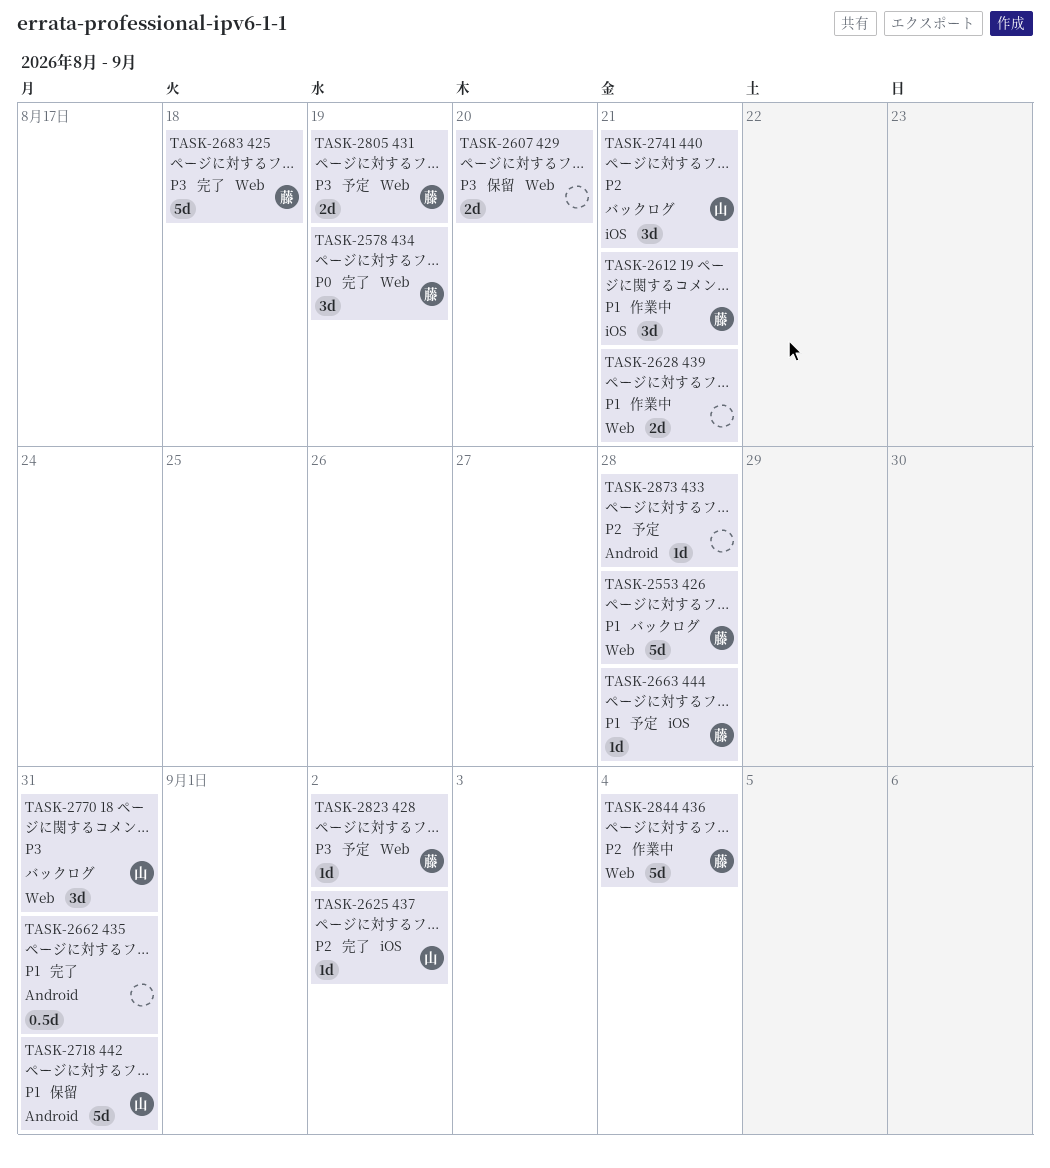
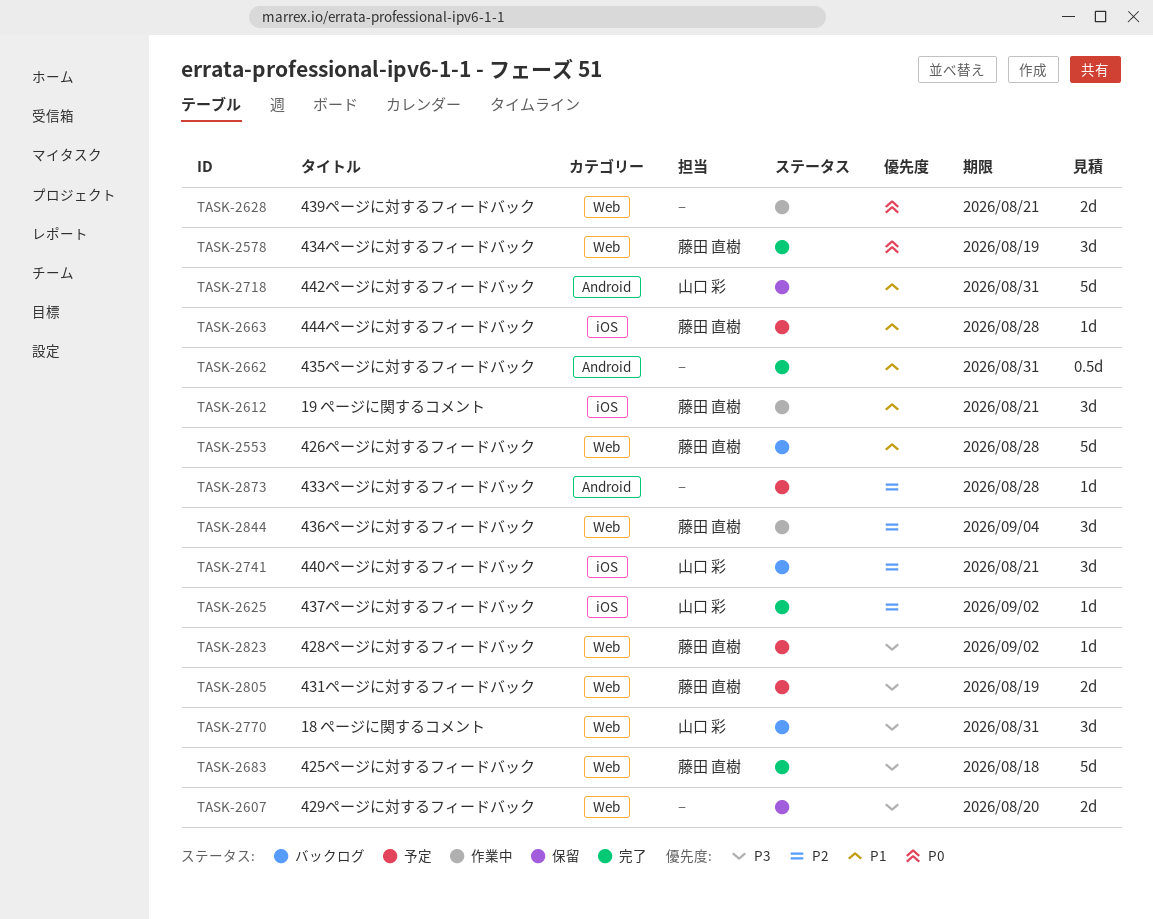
TASK-2628, priority: P1 -> P0
TASK-2844, estimate: 5d -> 3d

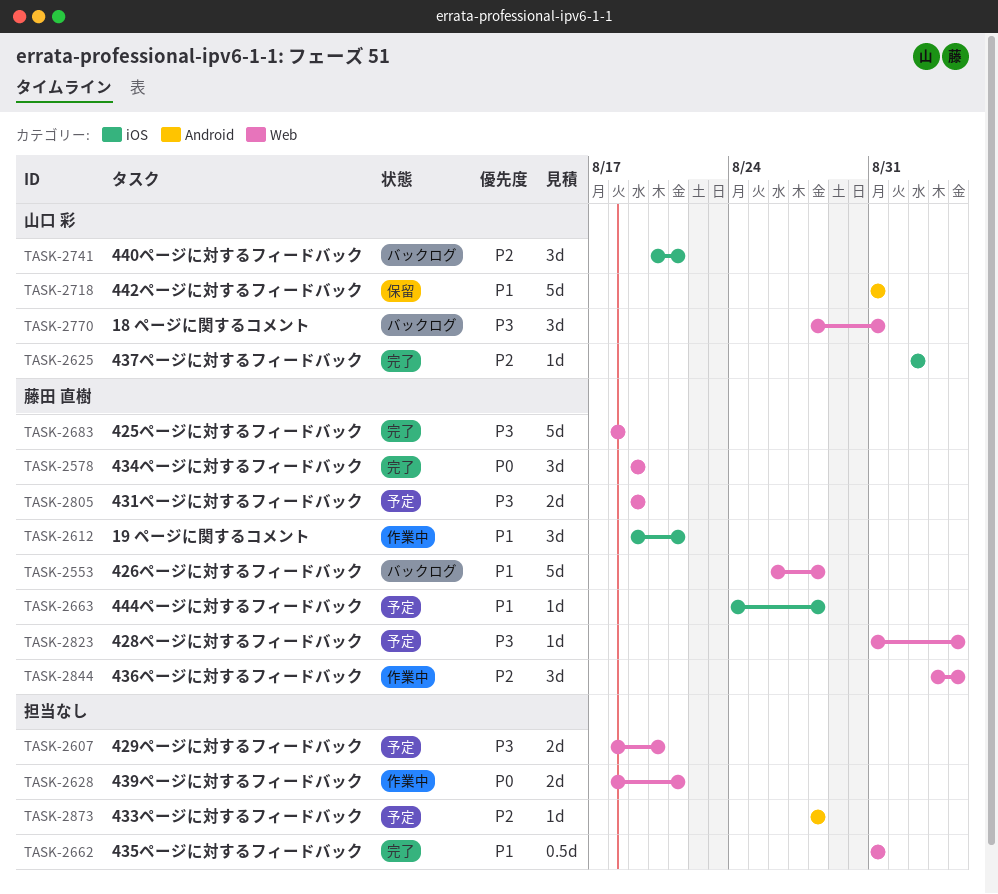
TASK-2607, status: 保留 -> 予定
TASK-2662, label: Android -> Web
TASK-2823, due: Sep 2 -> Sep 4

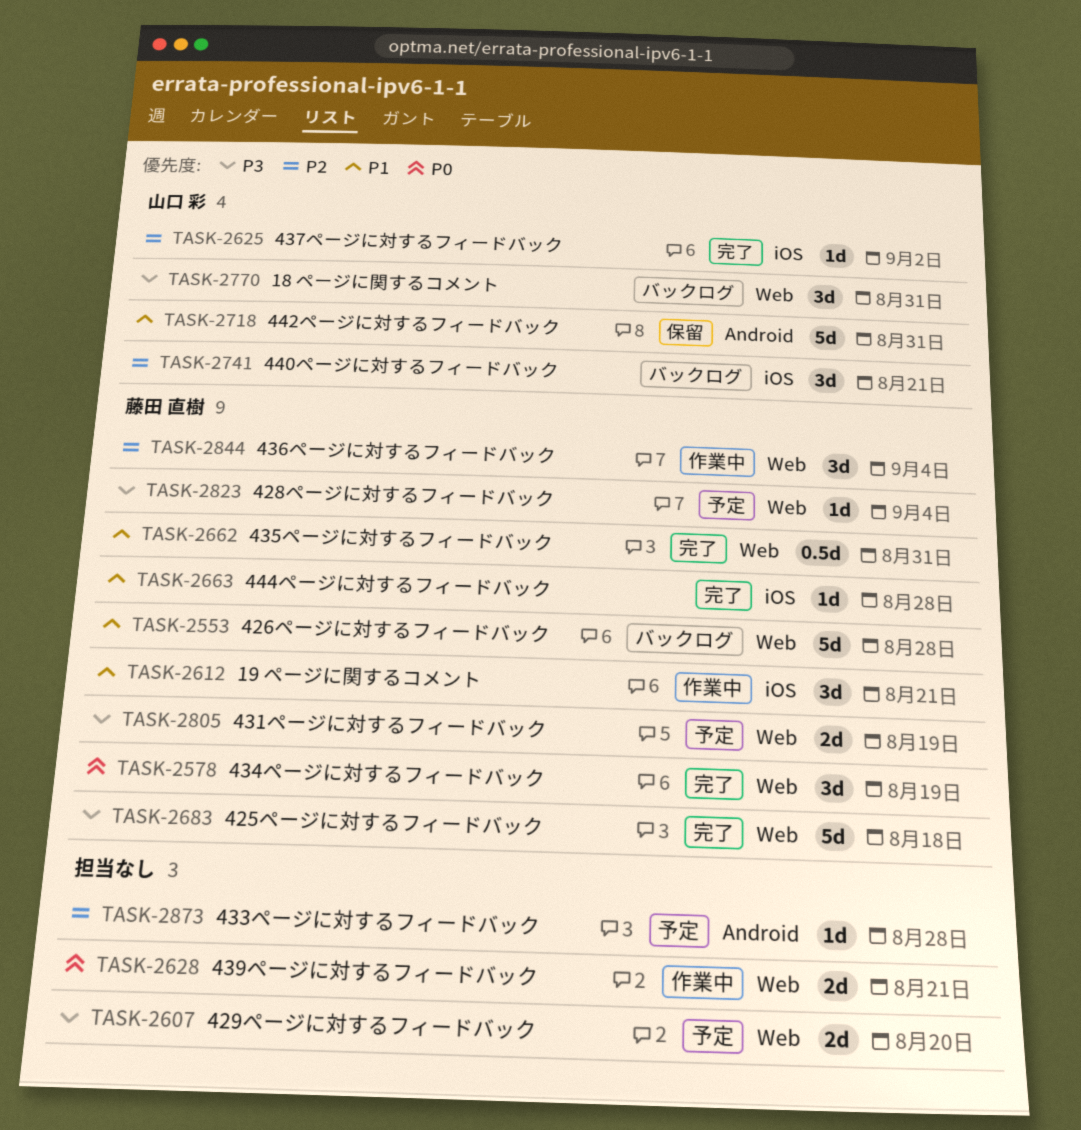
TASK-2662, owner: none -> 藤田 直樹
TASK-2663, status: 予定 -> 完了

